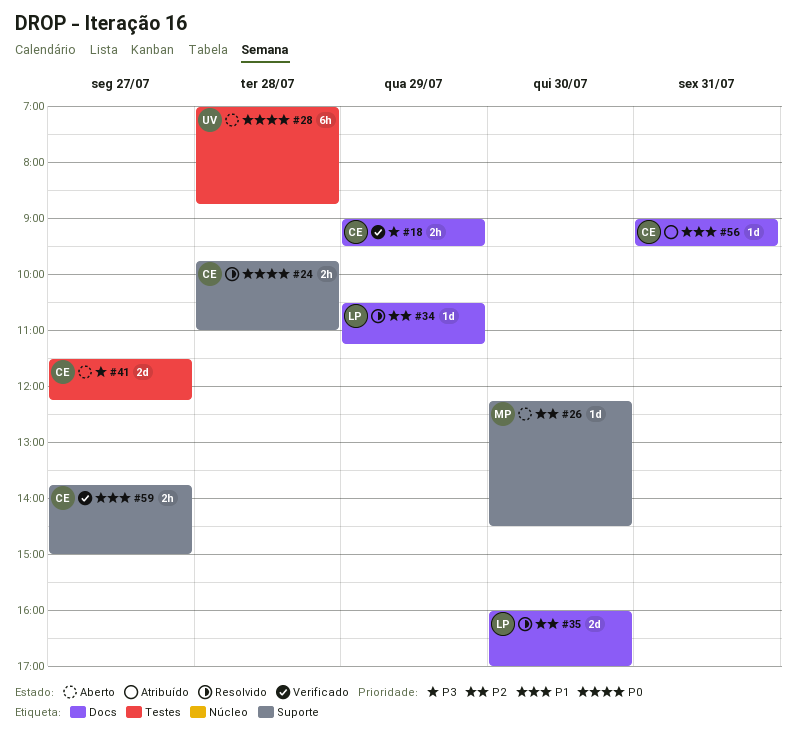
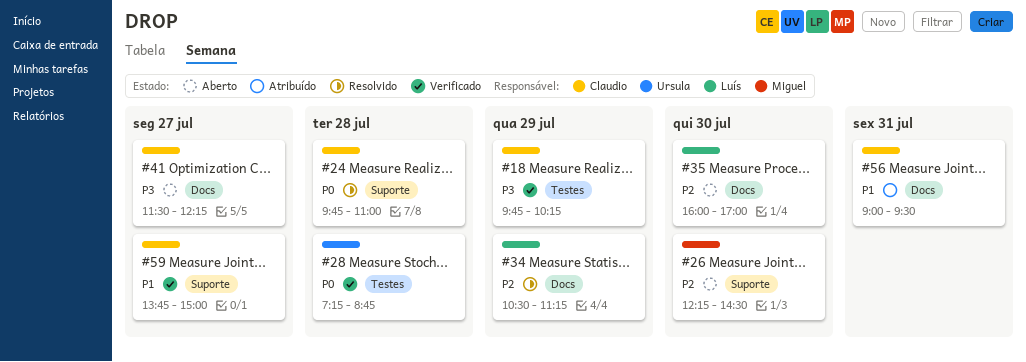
#18, label: Docs -> Testes
#18, begins: 09:00 -> 09:45
#18, ends: 09:30 -> 10:15
#28, status: Aberto -> Verificado
#28, begins: 07:00 -> 07:15
#35, status: Resolvido -> Aberto
#41, label: Testes -> Docs

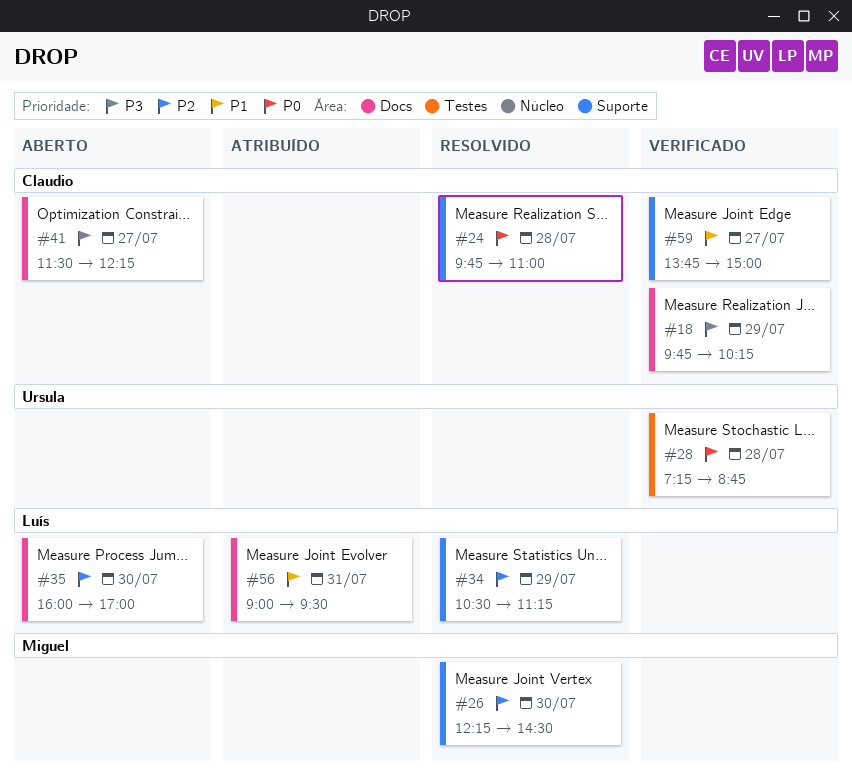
#18, label: Testes -> Docs
#26, status: Aberto -> Resolvido
#34, label: Docs -> Suporte
#56, owner: Claudio -> Luís

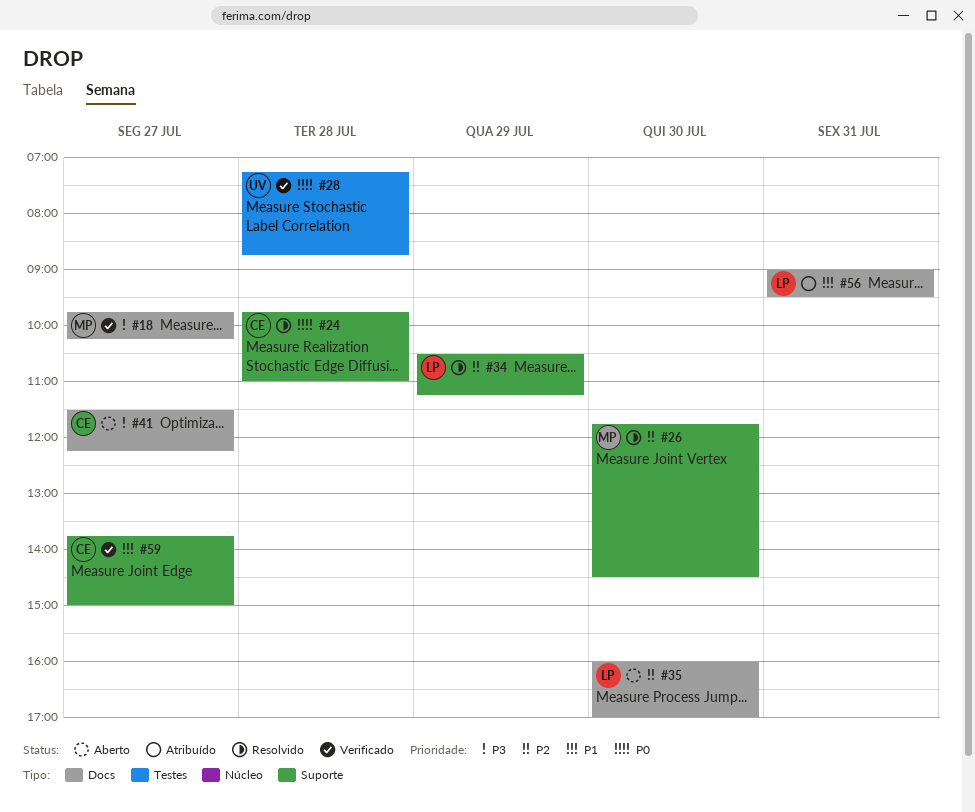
#18, owner: Claudio -> Miguel
#18, day: Jul 29 -> Jul 27
#26, begins: 12:15 -> 11:45

